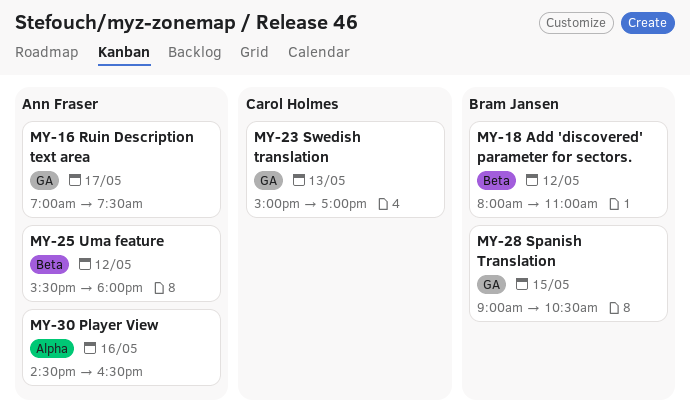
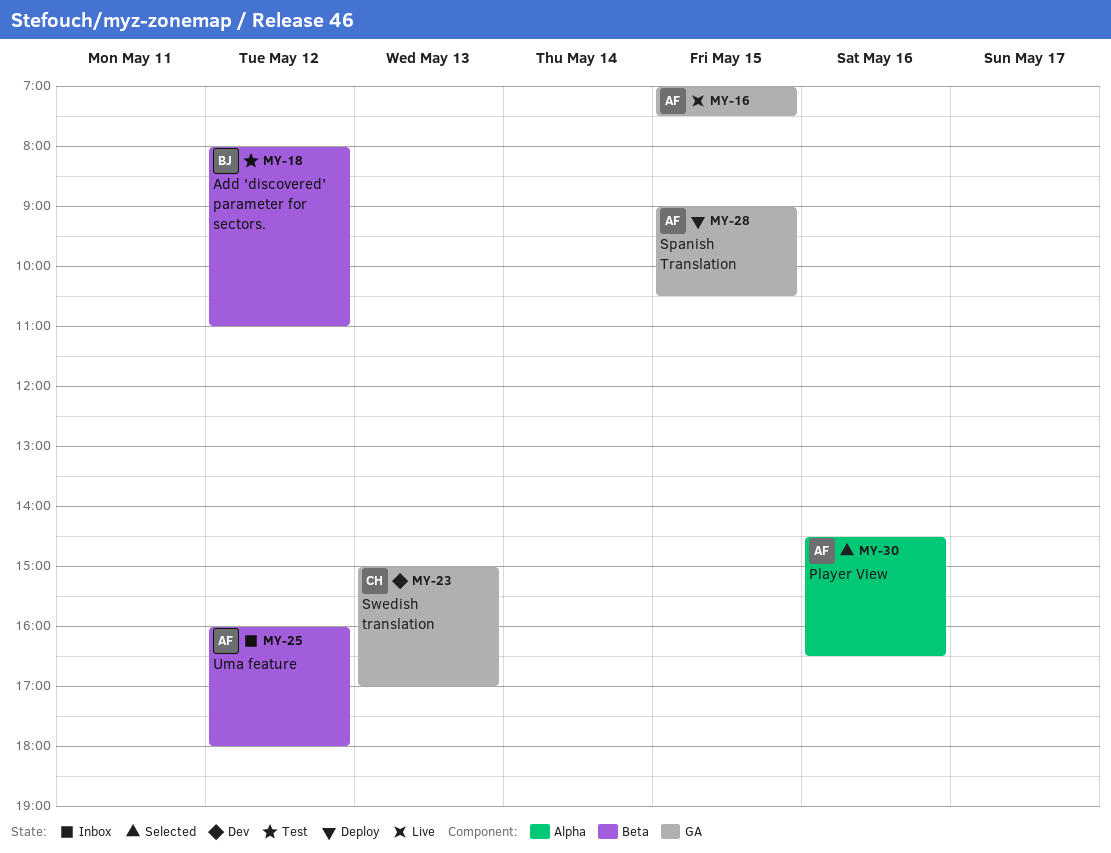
MY-16, day: May 17 -> May 15
MY-25, begins: 15:30 -> 16:00
MY-28, owner: Bram Jansen -> Ann Fraser

